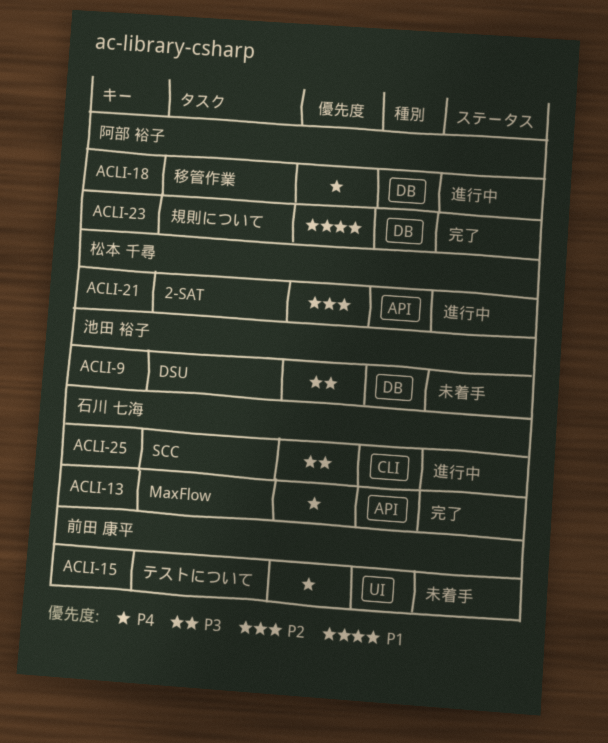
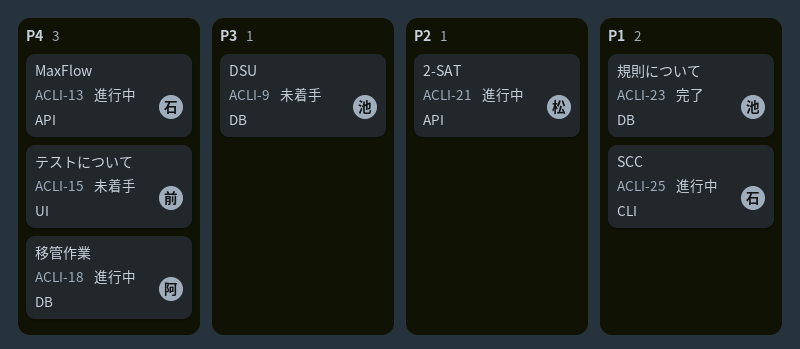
ACLI-13, status: 完了 -> 進行中
ACLI-23, owner: 阿部 裕子 -> 池田 裕子
ACLI-25, priority: P3 -> P1

